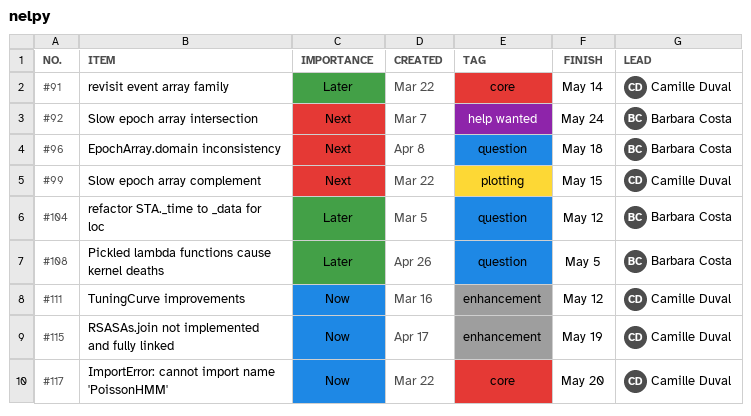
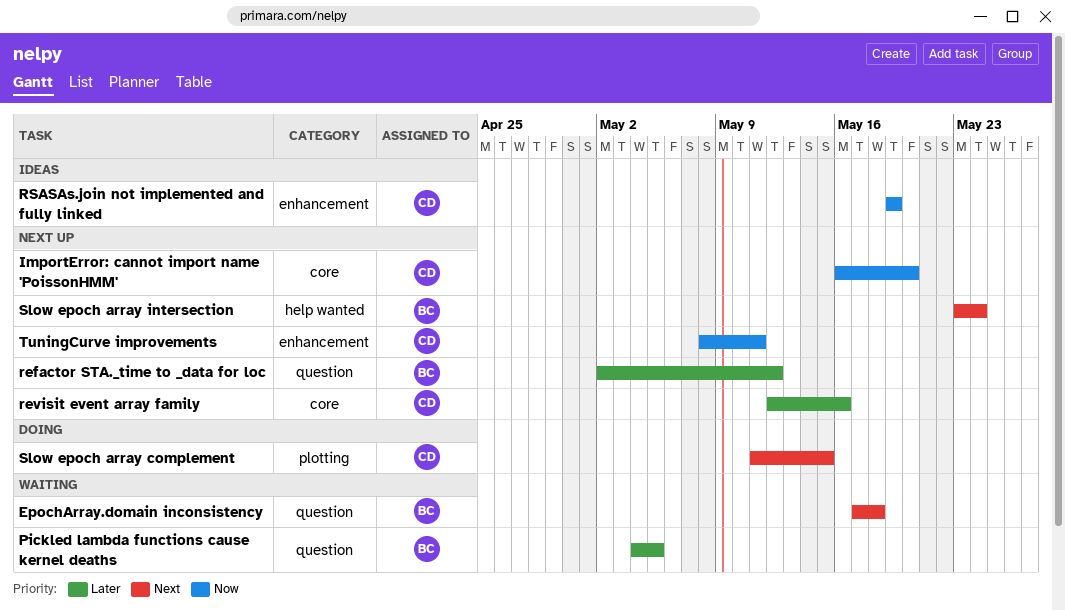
revisit event array family, due: May 14 -> May 16
TuningCurve improvements, due: May 12 -> May 11

